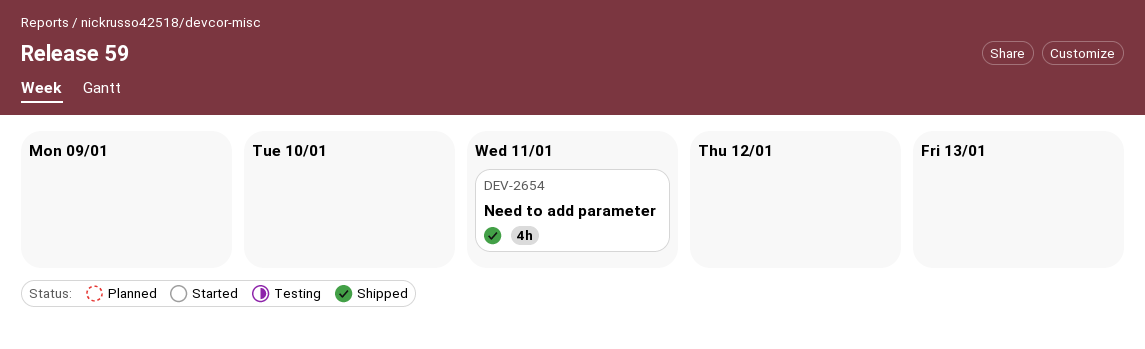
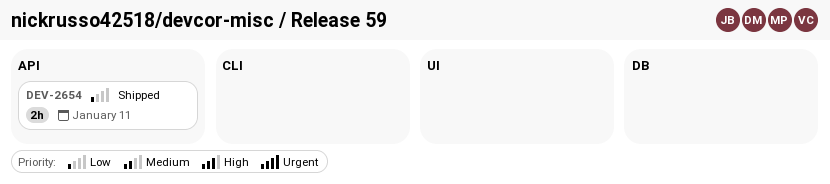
DEV-2654, estimate: 4h -> 2h

